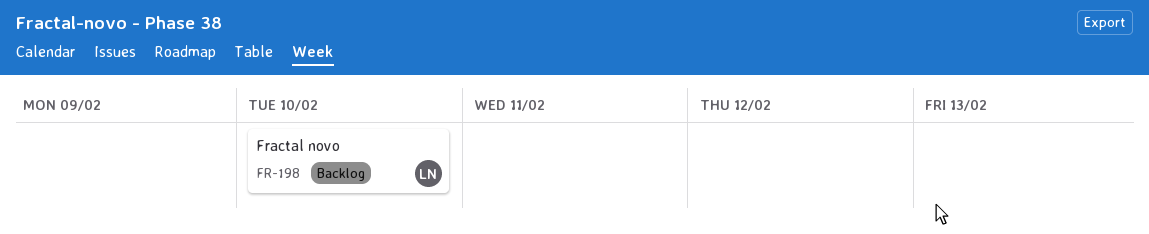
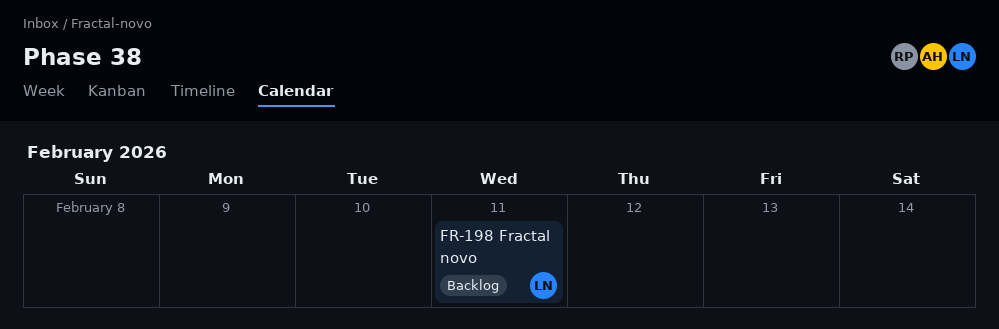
FR-198, due: Feb 10 -> Feb 11

